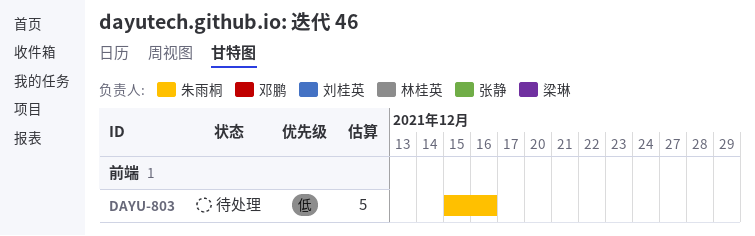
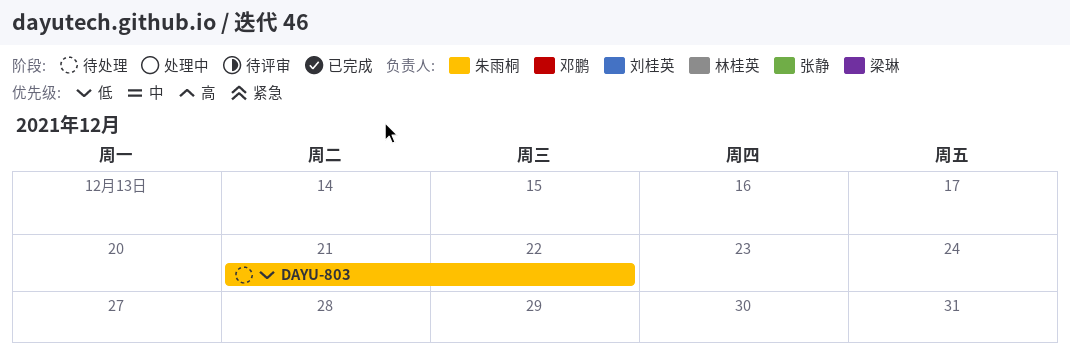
DAYU-803, start: Dec 15 -> Dec 21
DAYU-803, due: Dec 16 -> Dec 22

